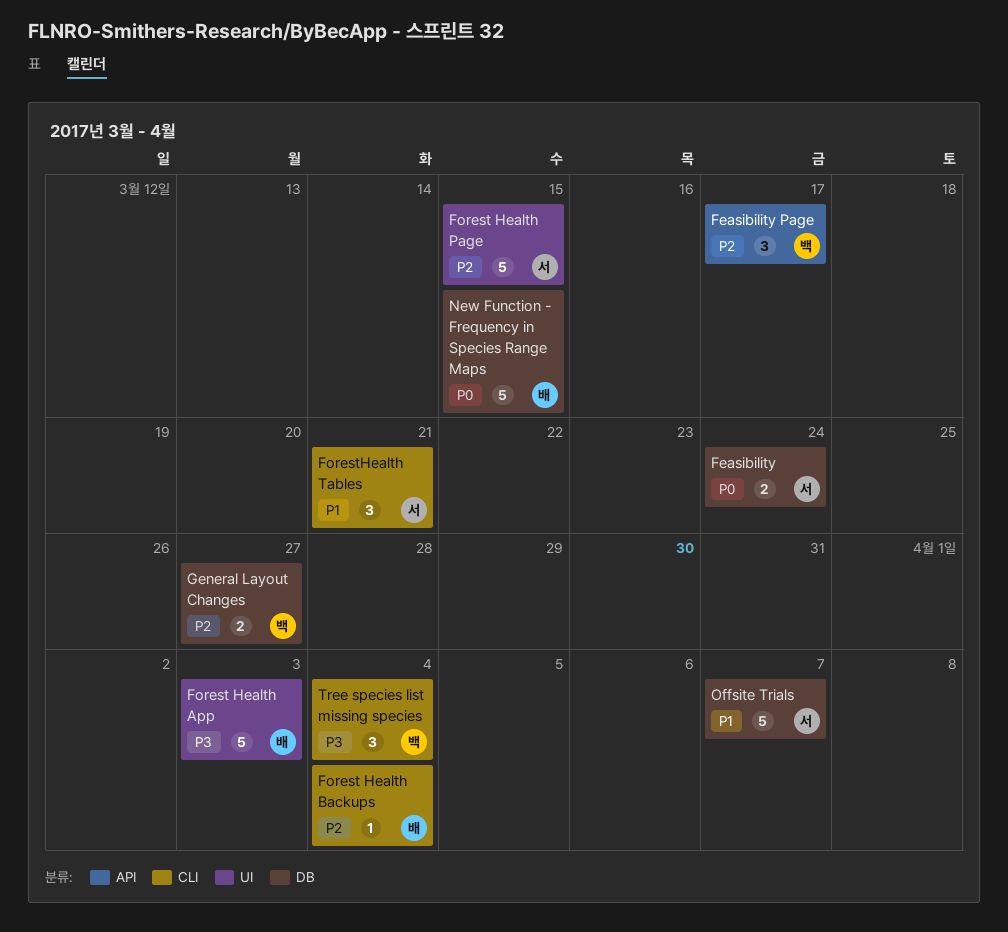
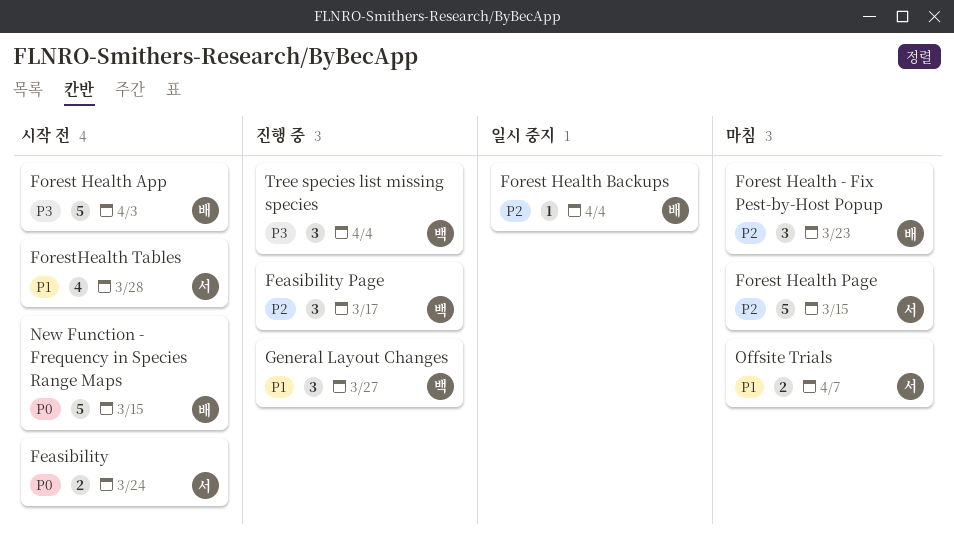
Forest Health - Fix Pest-by-Host Popup: none -> present
ForestHealth Tables, estimate: 3 -> 4
ForestHealth Tables, due: Mar 21 -> Mar 28
General Layout Changes, priority: P2 -> P1
General Layout Changes, estimate: 2 -> 3
Offsite Trials, estimate: 5 -> 2

